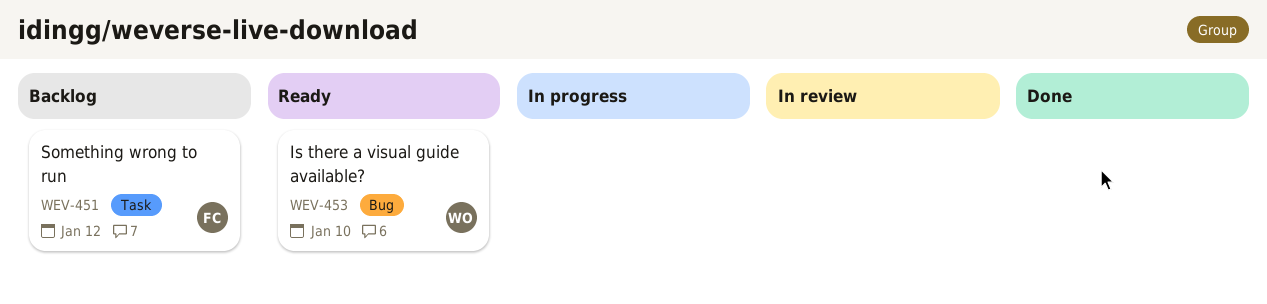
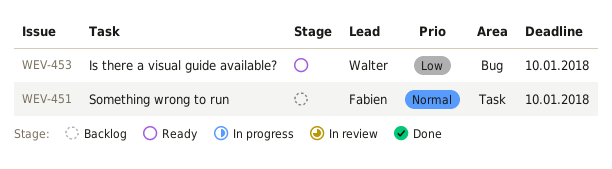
WEV-451, due: Jan 12 -> Jan 10

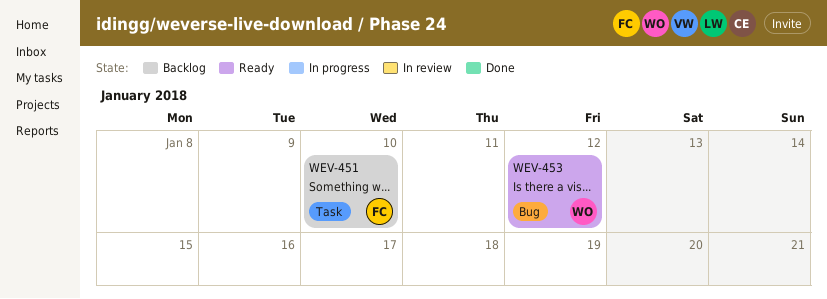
WEV-453, due: Jan 10 -> Jan 12

